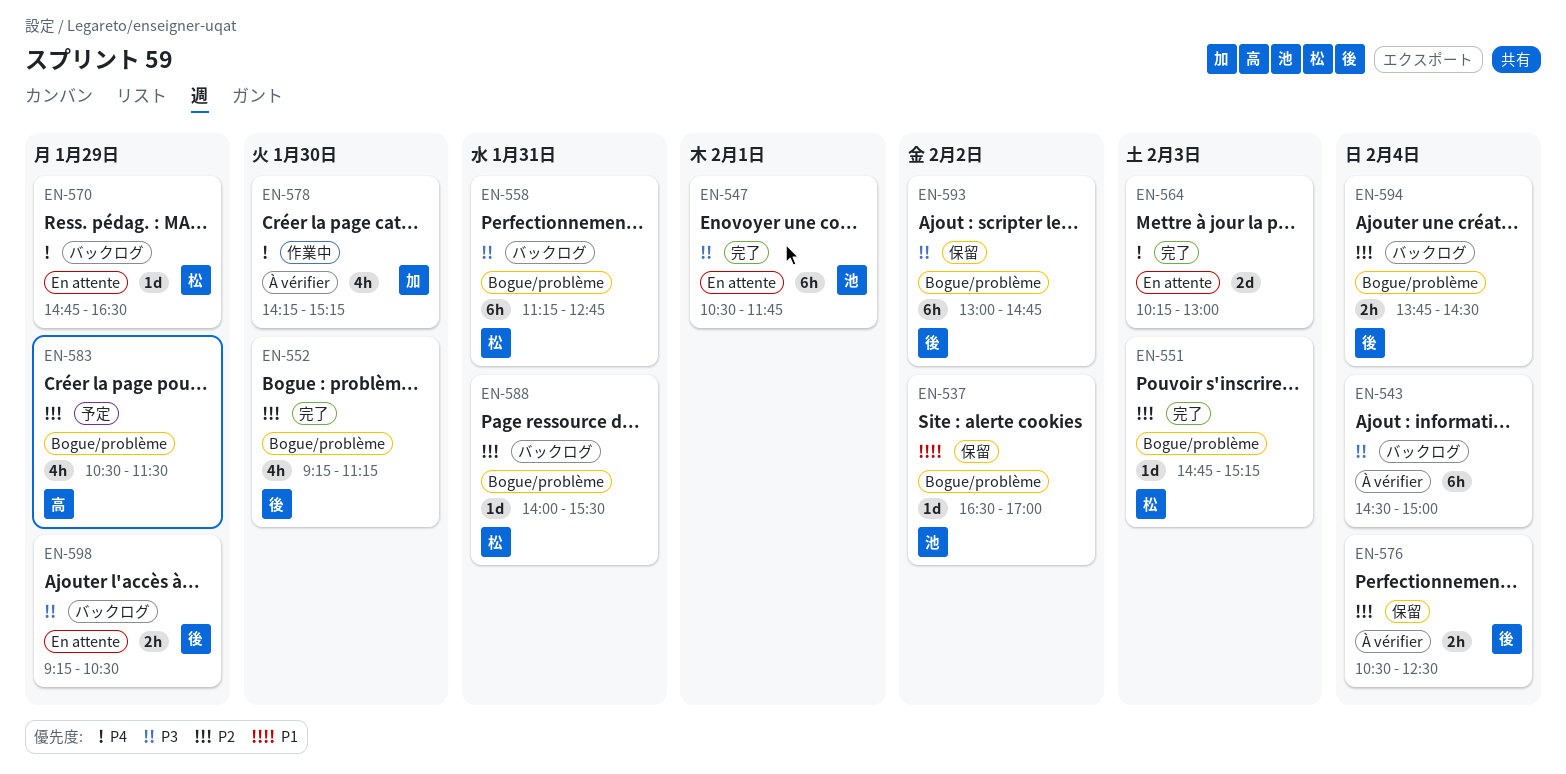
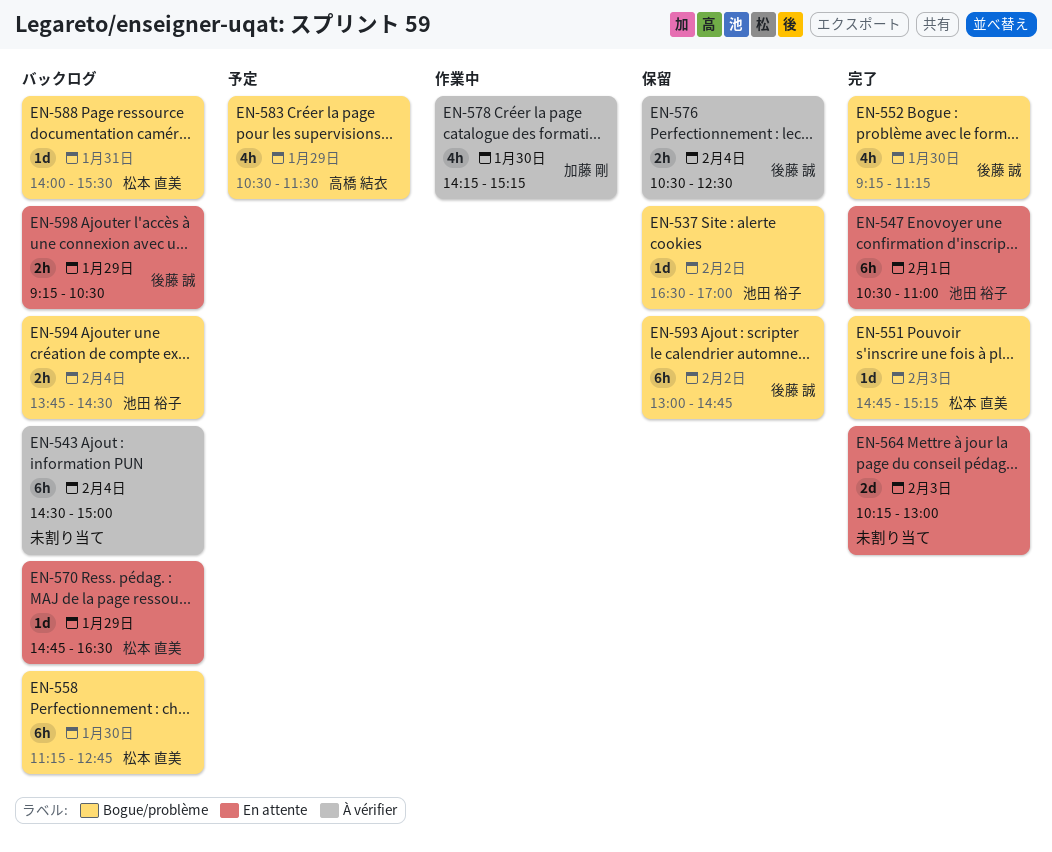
EN-547, ends: 11:45 -> 11:00
EN-558, day: Jan 31 -> Jan 30
EN-594, owner: 後藤 誠 -> 池田 裕子

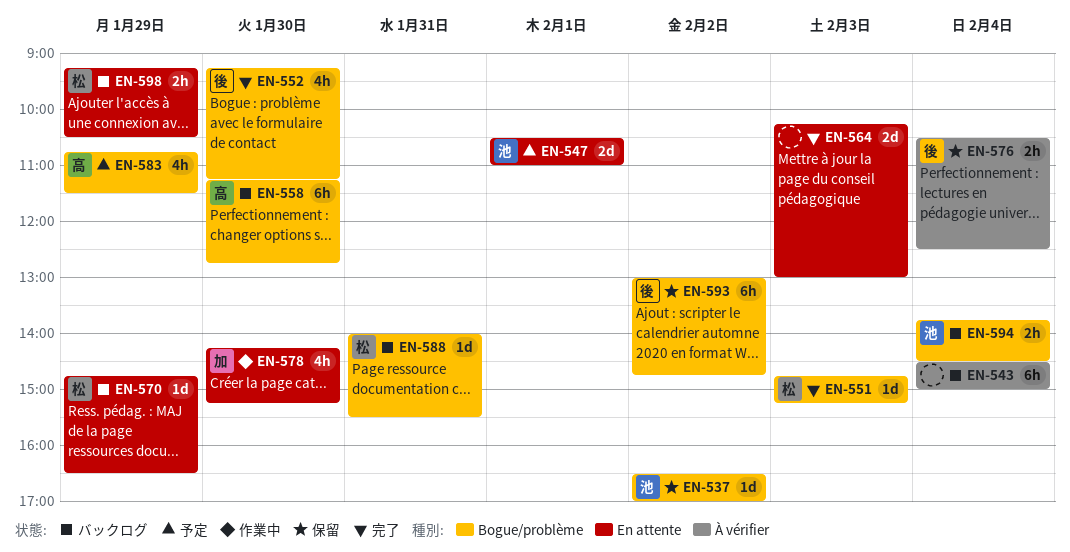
EN-547, status: 完了 -> 予定
EN-547, estimate: 6h -> 2d
EN-558, owner: 松本 直美 -> 高橋 結衣
EN-578, label: À vérifier -> En attente
EN-583, begins: 10:30 -> 10:45
EN-598, owner: 後藤 誠 -> 松本 直美

